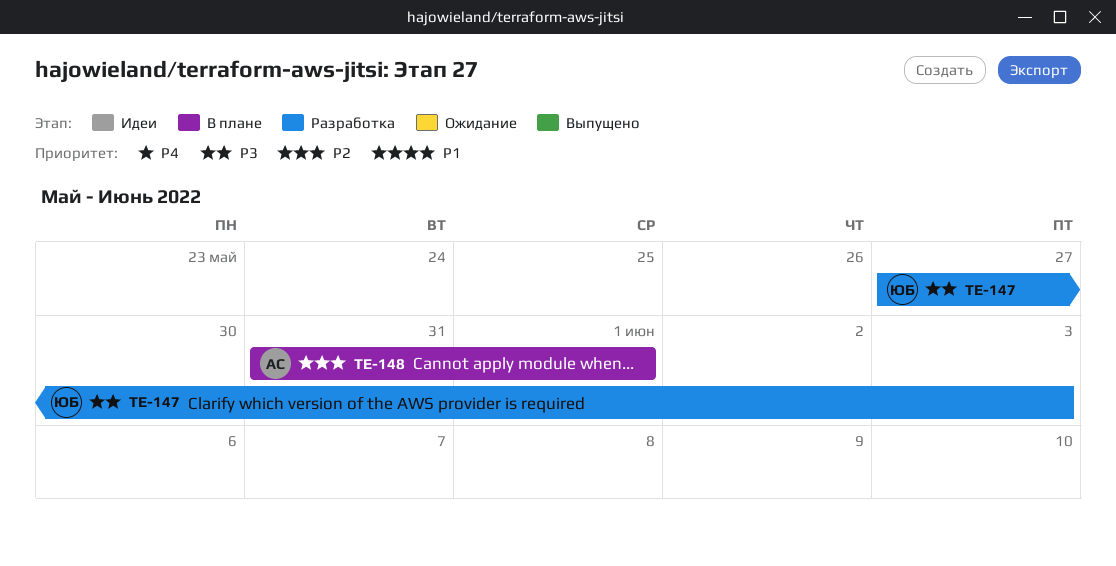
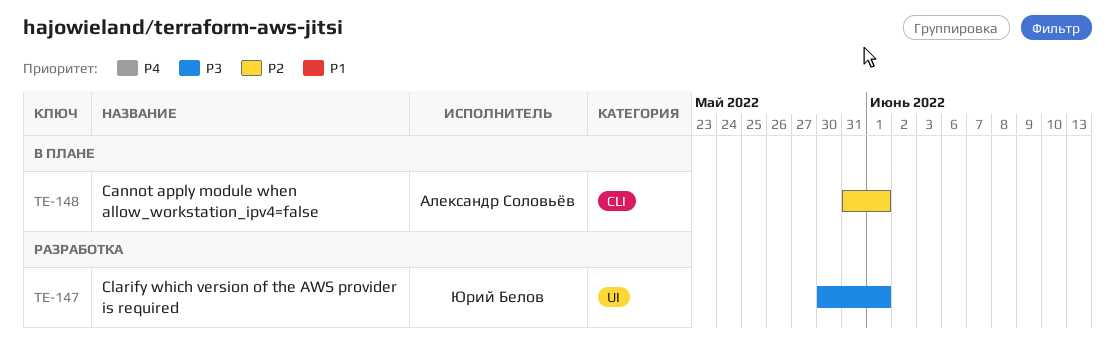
TE-147, start: May 27 -> May 30
TE-147, due: Jun 3 -> Jun 1

